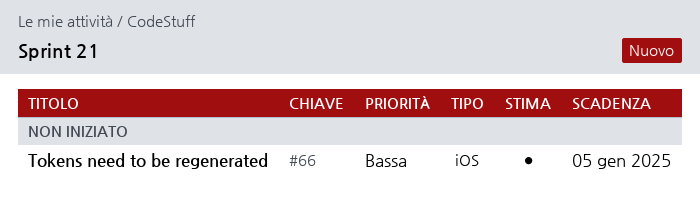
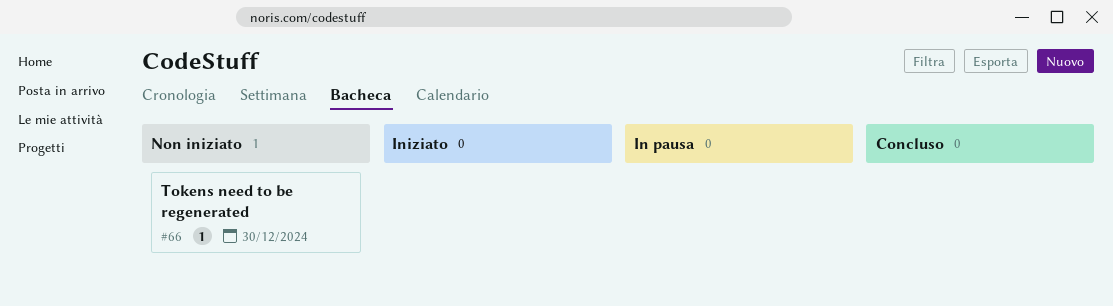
#66, due: Jan 5 -> Dec 30

